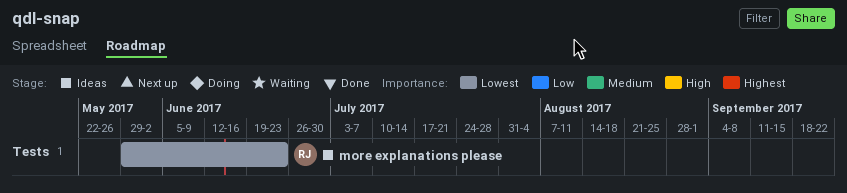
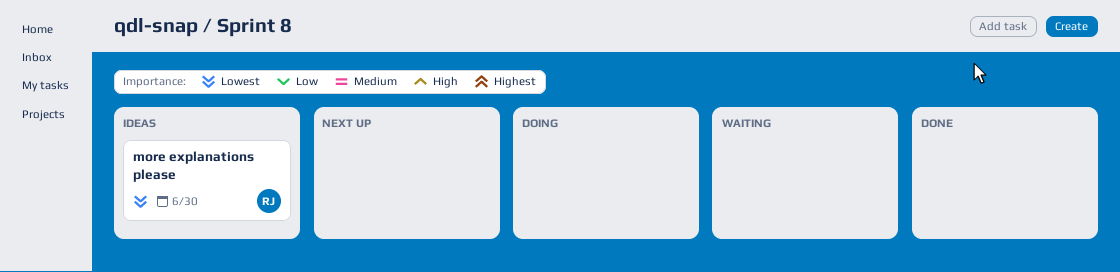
more explanations please, due: Jun 23 -> Jun 30

